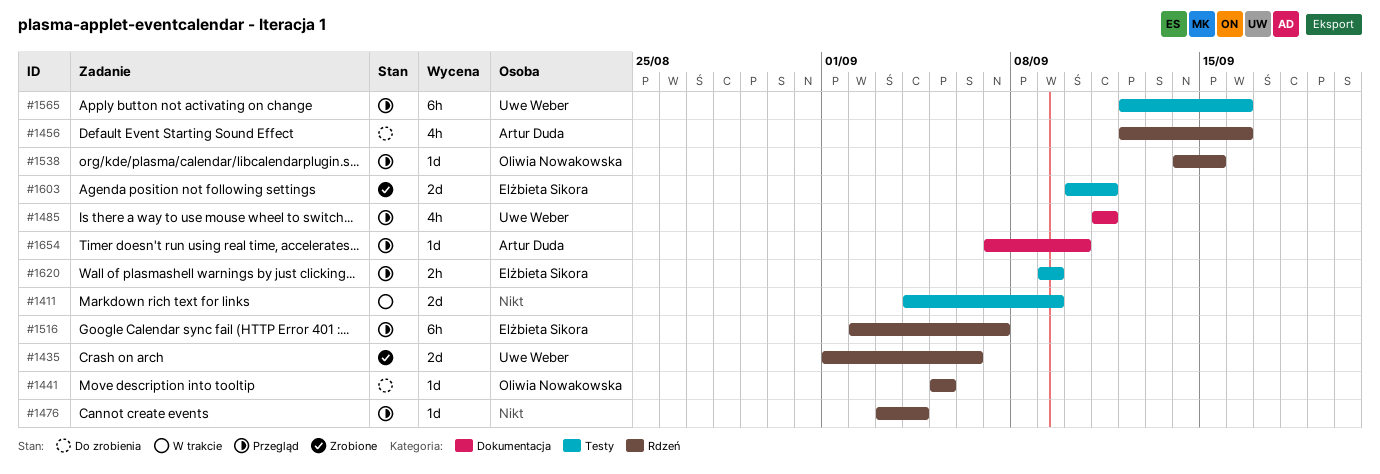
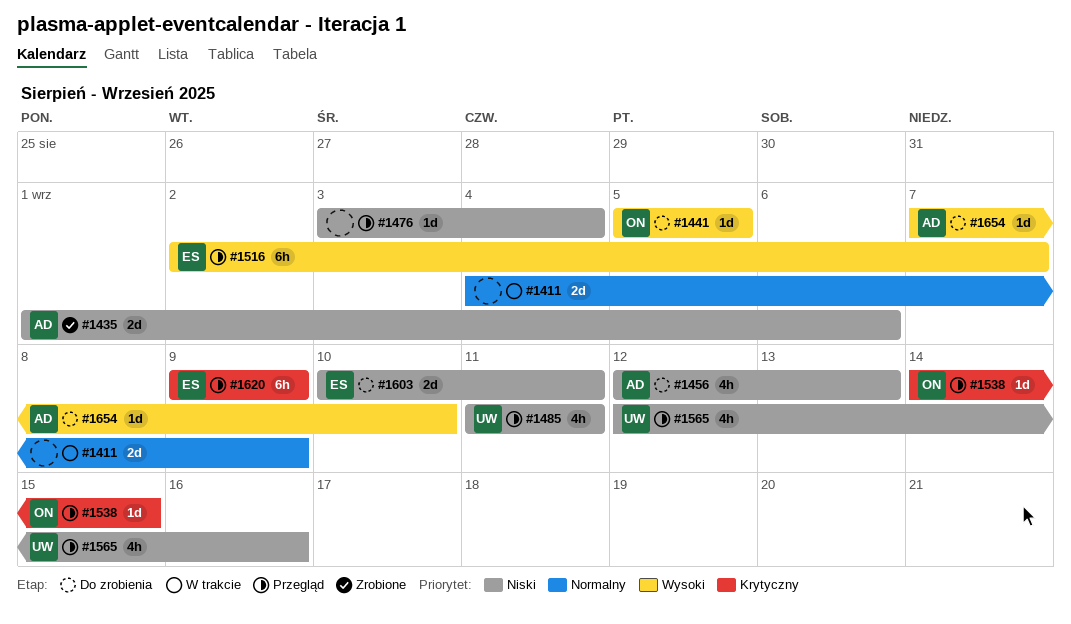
#1435, owner: Uwe Weber -> Artur Duda
#1456, due: Sep 16 -> Sep 13
#1565, estimate: 6h -> 4h
#1603, status: Zrobione -> Do zrobienia
#1620, estimate: 2h -> 6h
#1654, status: Przegląd -> Do zrobienia

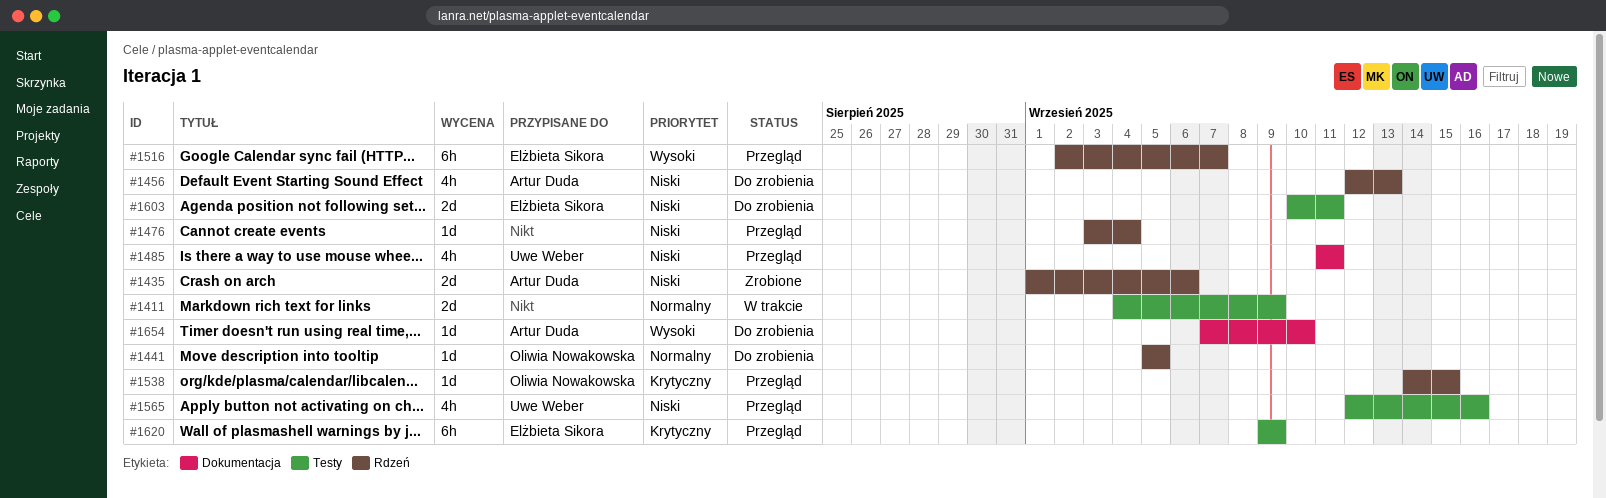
#1441, priority: Wysoki -> Normalny

